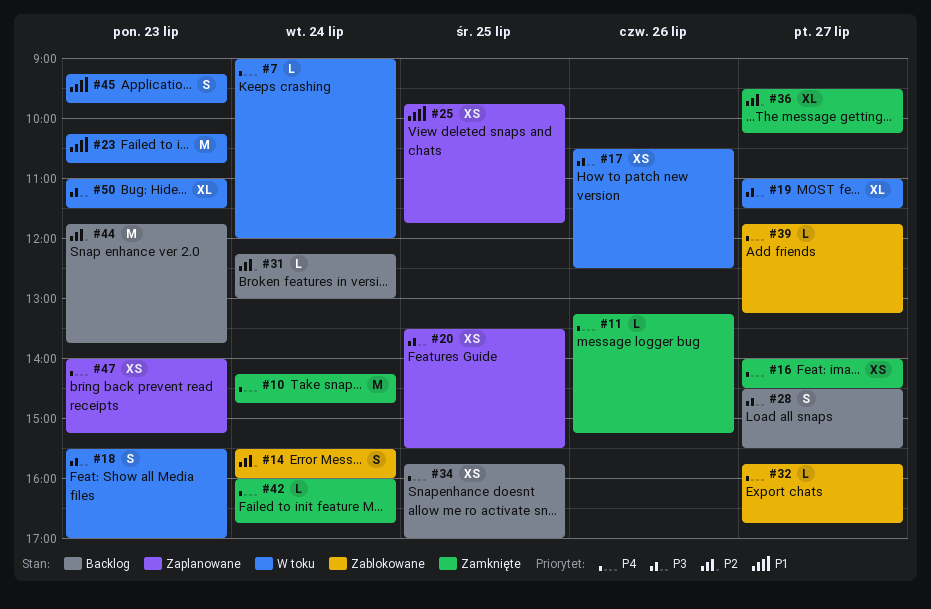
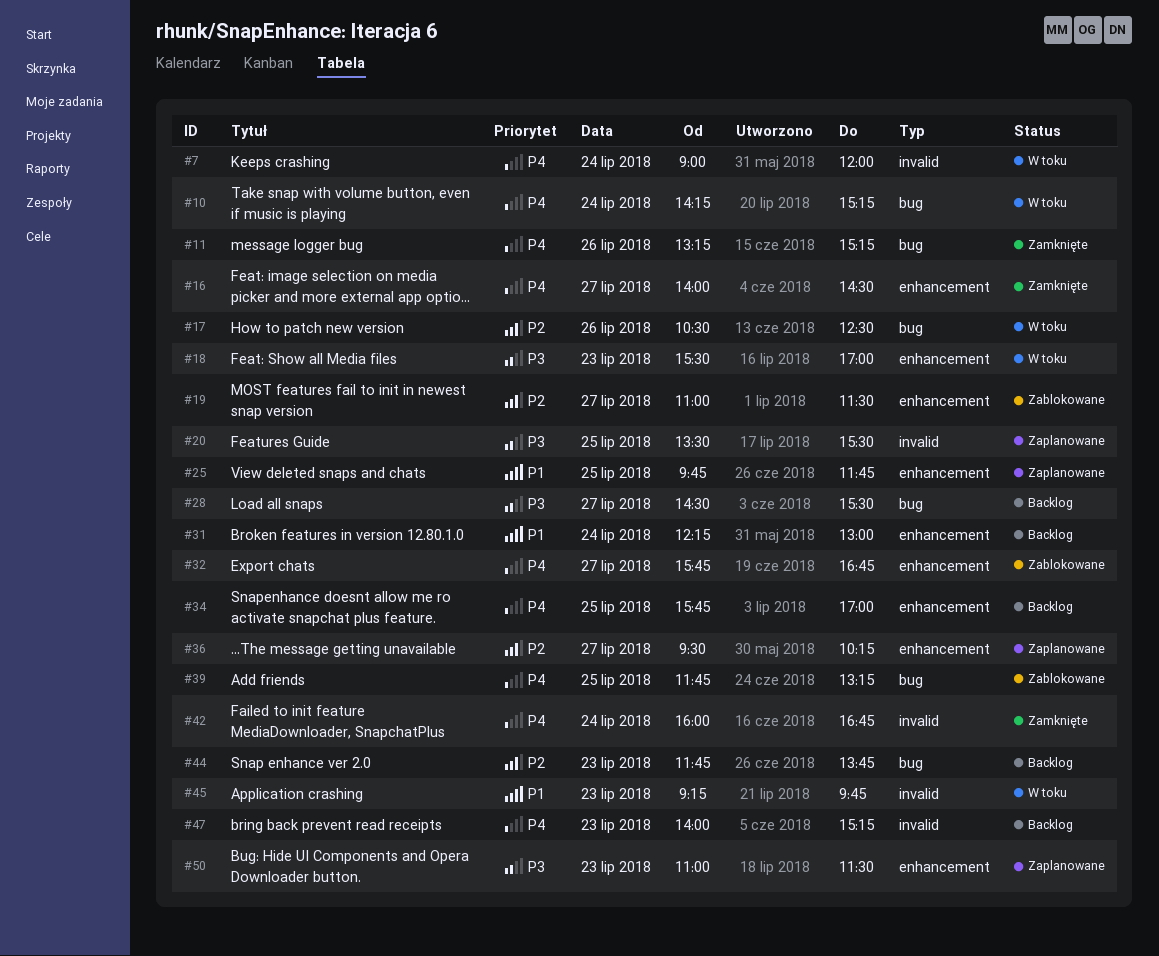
#10, status: Zamknięte -> W toku
#10, ends: 14:45 -> 15:15
#14: present -> none
#17, priority: P3 -> P2
#19, status: W toku -> Zablokowane
#19, priority: P3 -> P2
#23: present -> none
#31, priority: P2 -> P1
#36, status: Zamknięte -> Zaplanowane
#39, day: Jul 27 -> Jul 25
#47, status: Zaplanowane -> Backlog
#50, status: W toku -> Zaplanowane

